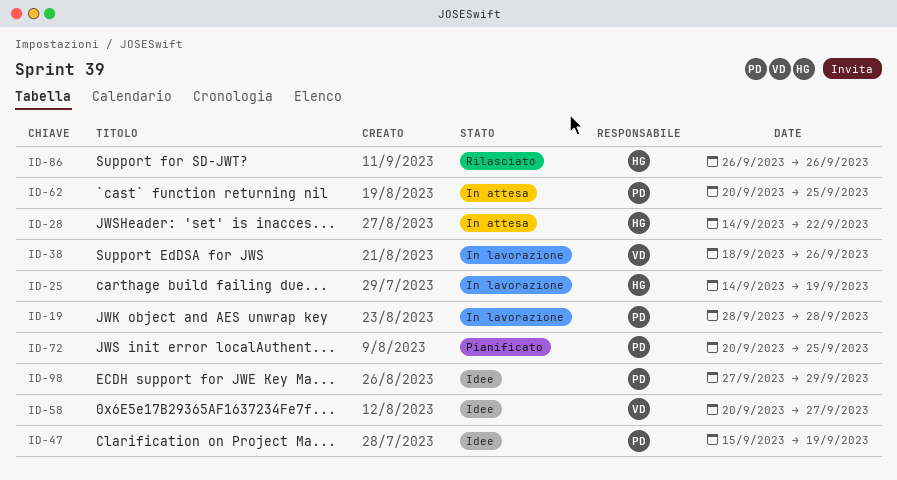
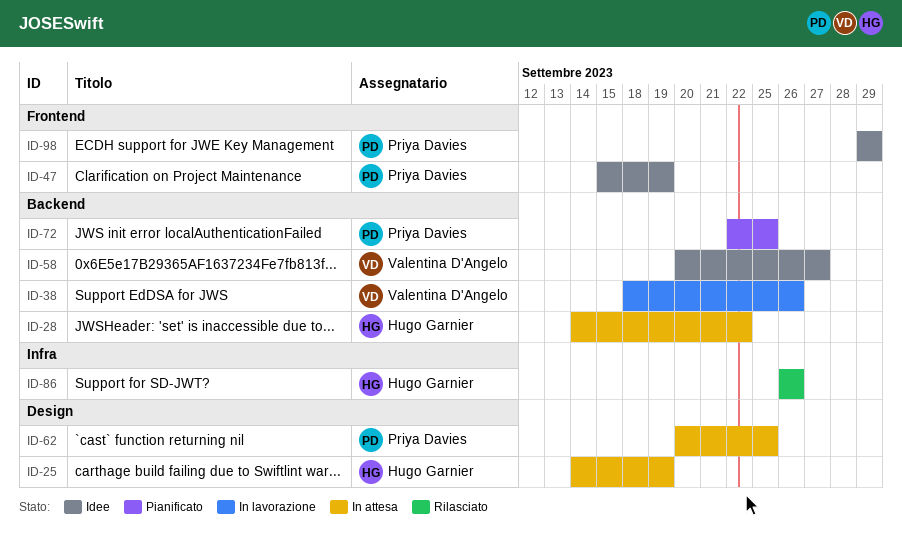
ID-19: present -> none
ID-25, status: In lavorazione -> In attesa
ID-72, start: Sep 20 -> Sep 22
ID-98, start: Sep 27 -> Sep 29

